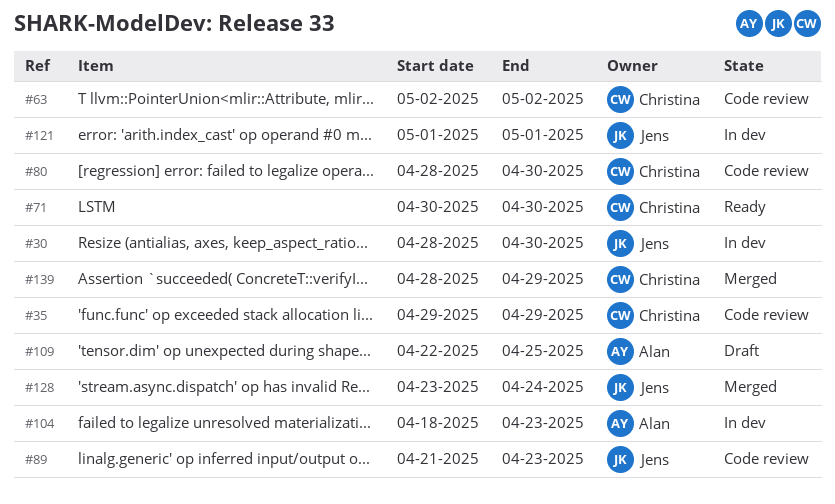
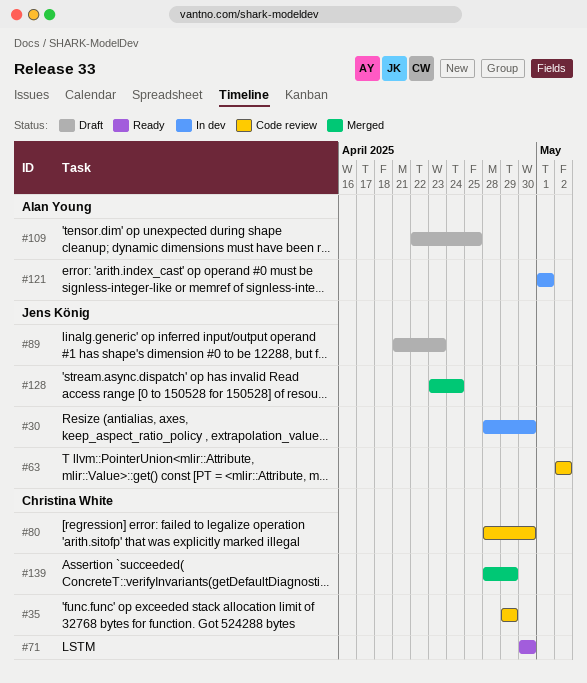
#63, owner: Christina White -> Jens König
#89, status: Code review -> Draft
#104: present -> none
#121, owner: Jens König -> Alan Young

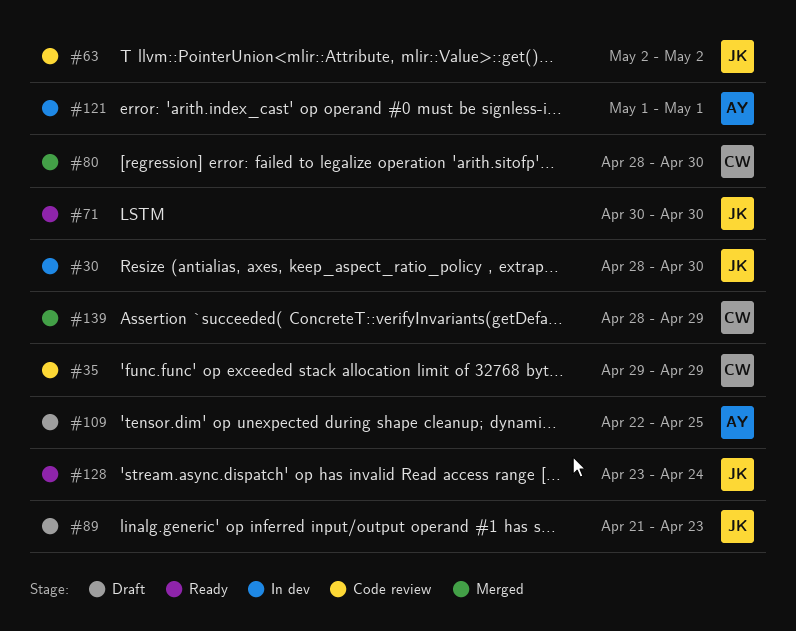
#71, owner: Christina White -> Jens König
#80, status: Code review -> Merged
#128, status: Merged -> Ready

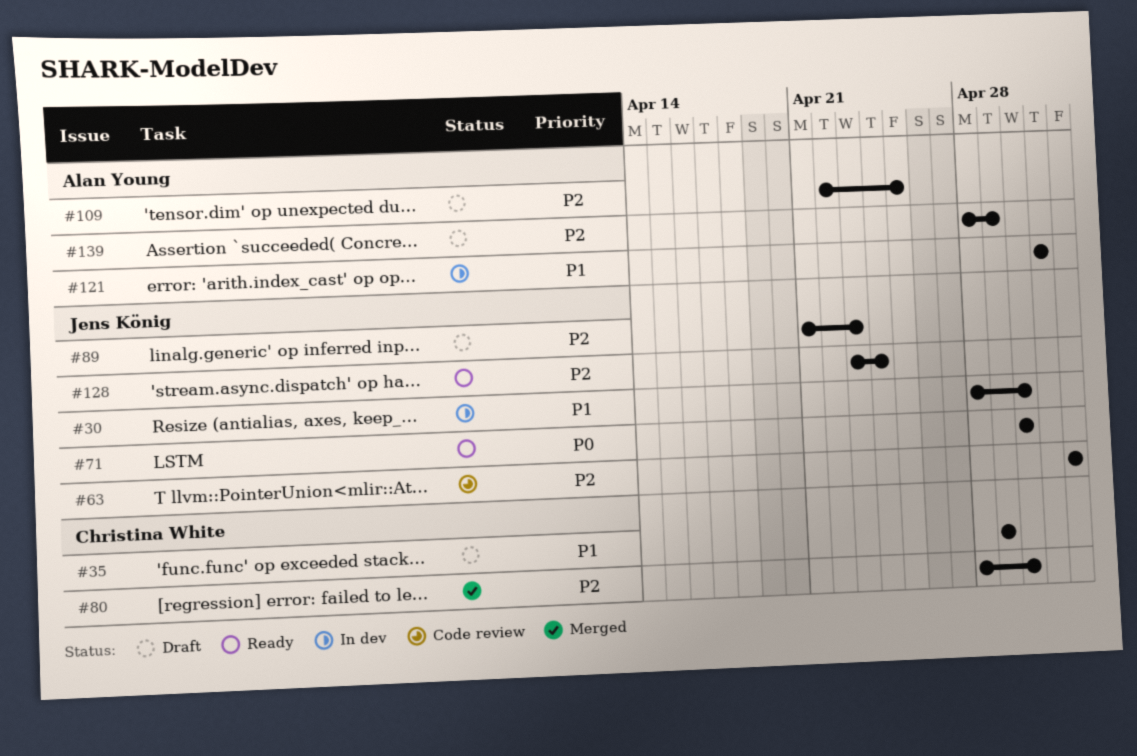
#35, status: Code review -> Draft
#139, status: Merged -> Draft
#139, owner: Christina White -> Alan Young

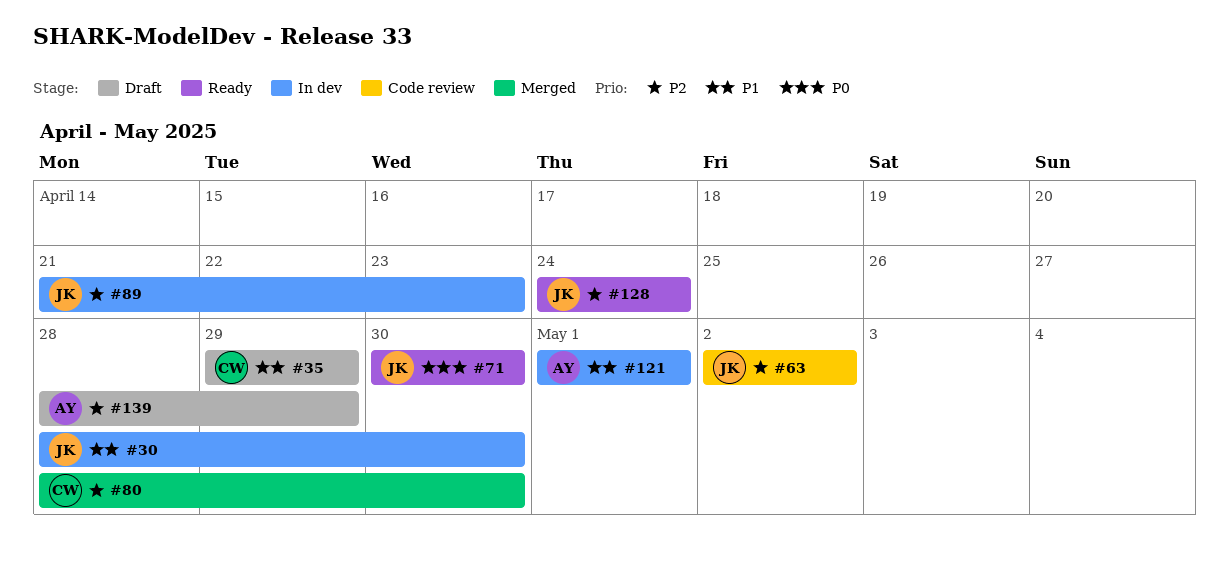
#89, status: Draft -> In dev
#109: present -> none
#128, start: Apr 23 -> Apr 24

